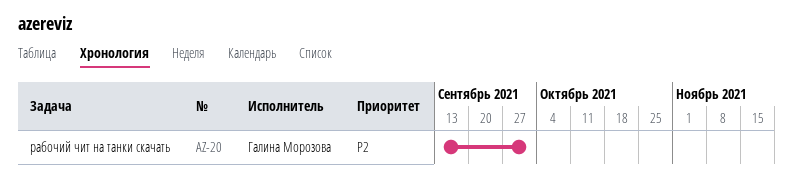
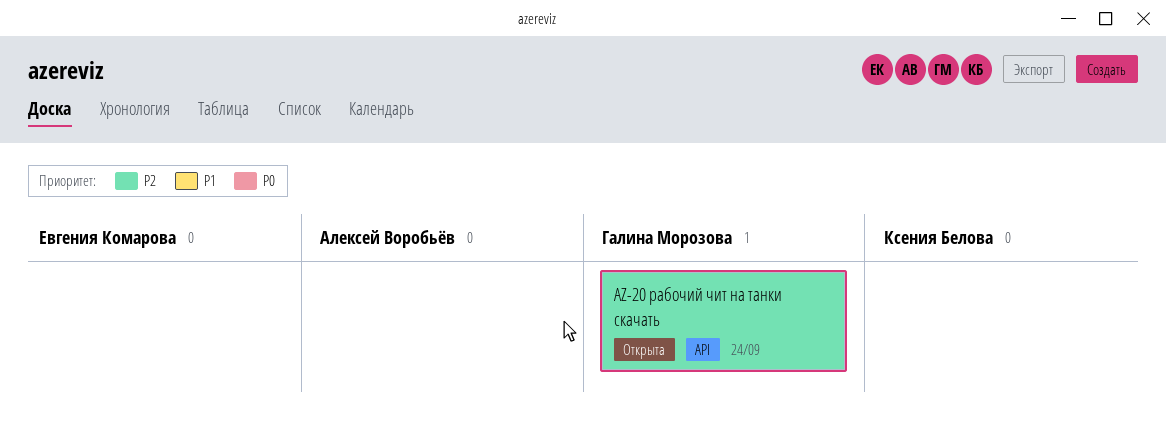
AZ-20, due: Oct 1 -> Sep 24

